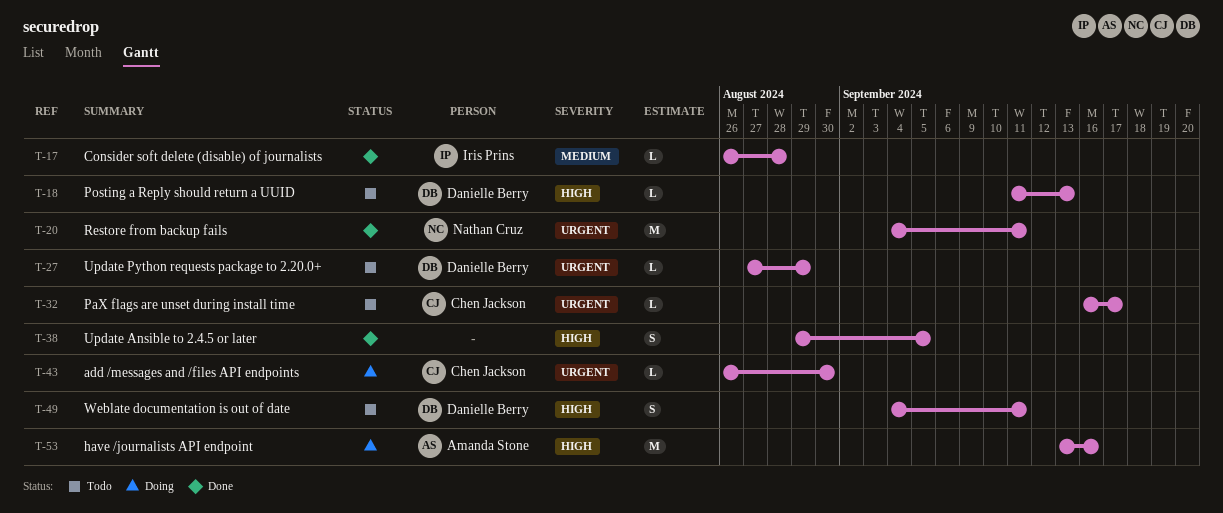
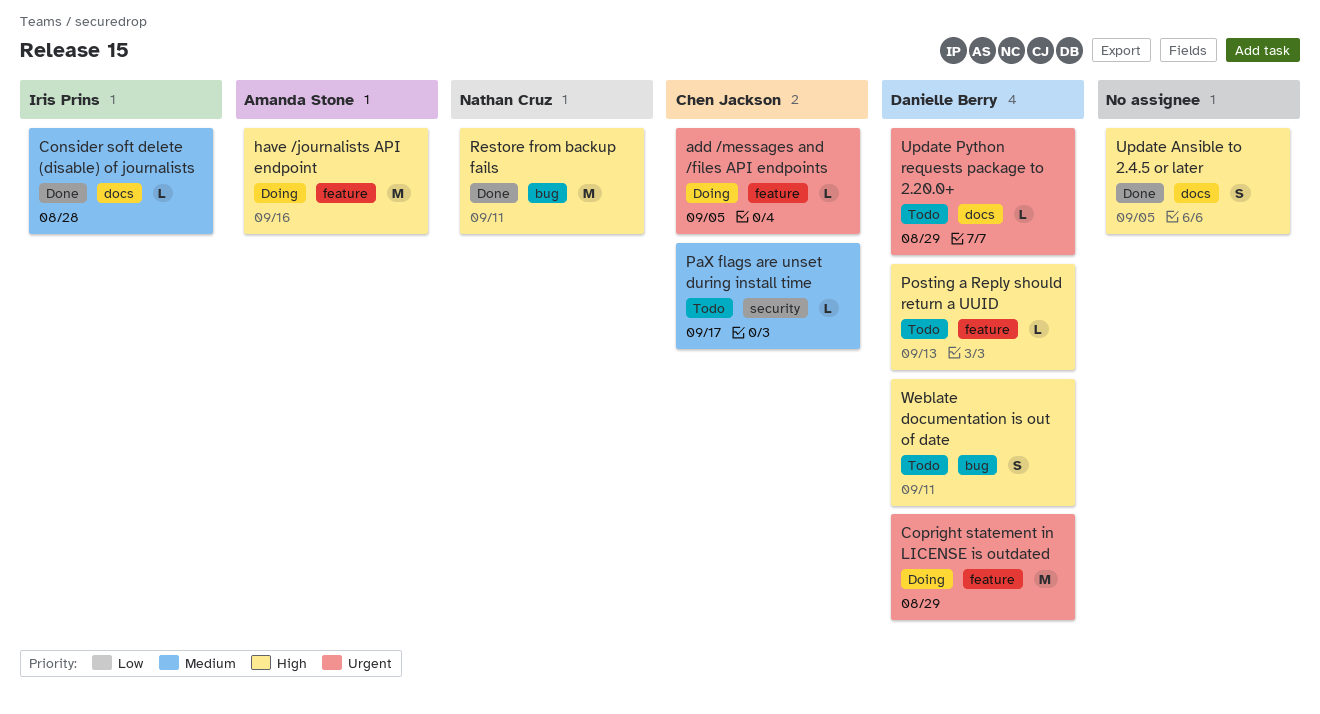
add /messages and /files API endpoints, due: Aug 30 -> Sep 5
Copright statement in LICENSE is outdated: none -> present
PaX flags are unset during install time, priority: Urgent -> Medium
Restore from backup fails, priority: Urgent -> High

